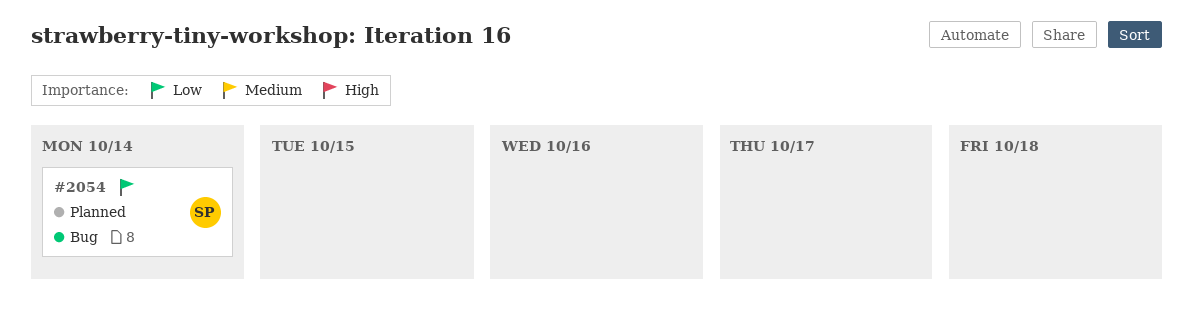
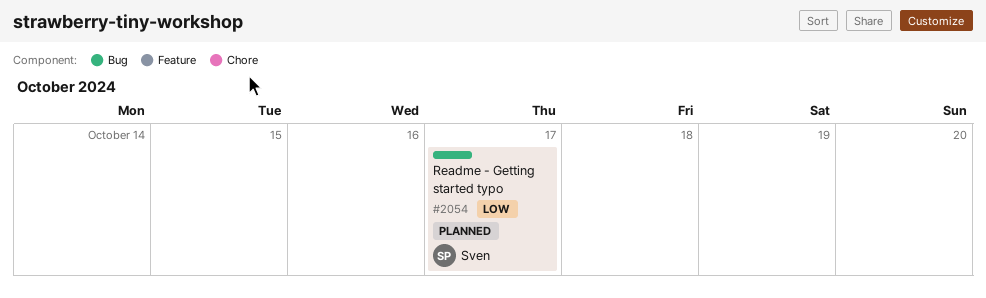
#2054, due: Oct 14 -> Oct 17

